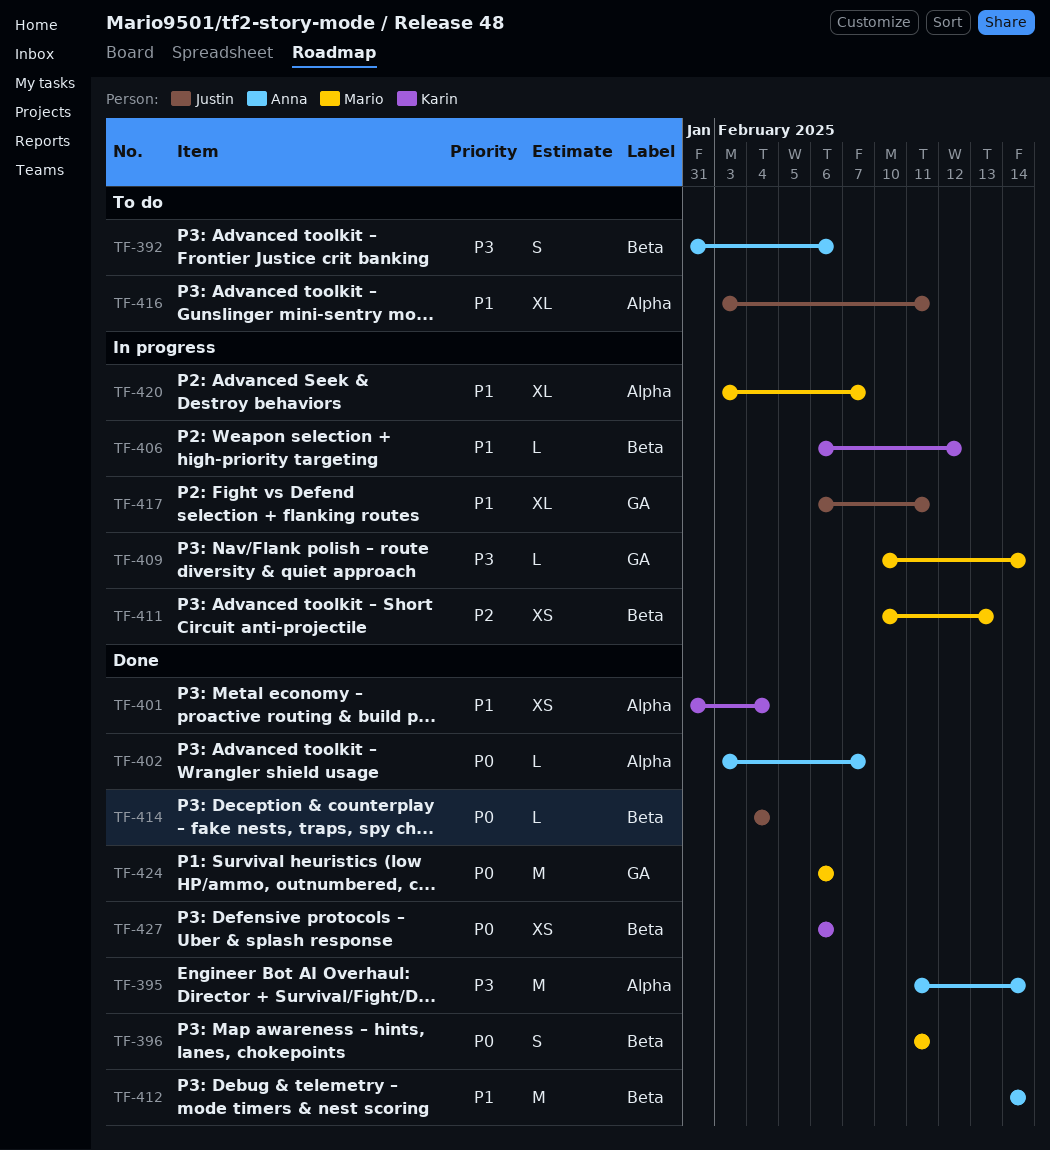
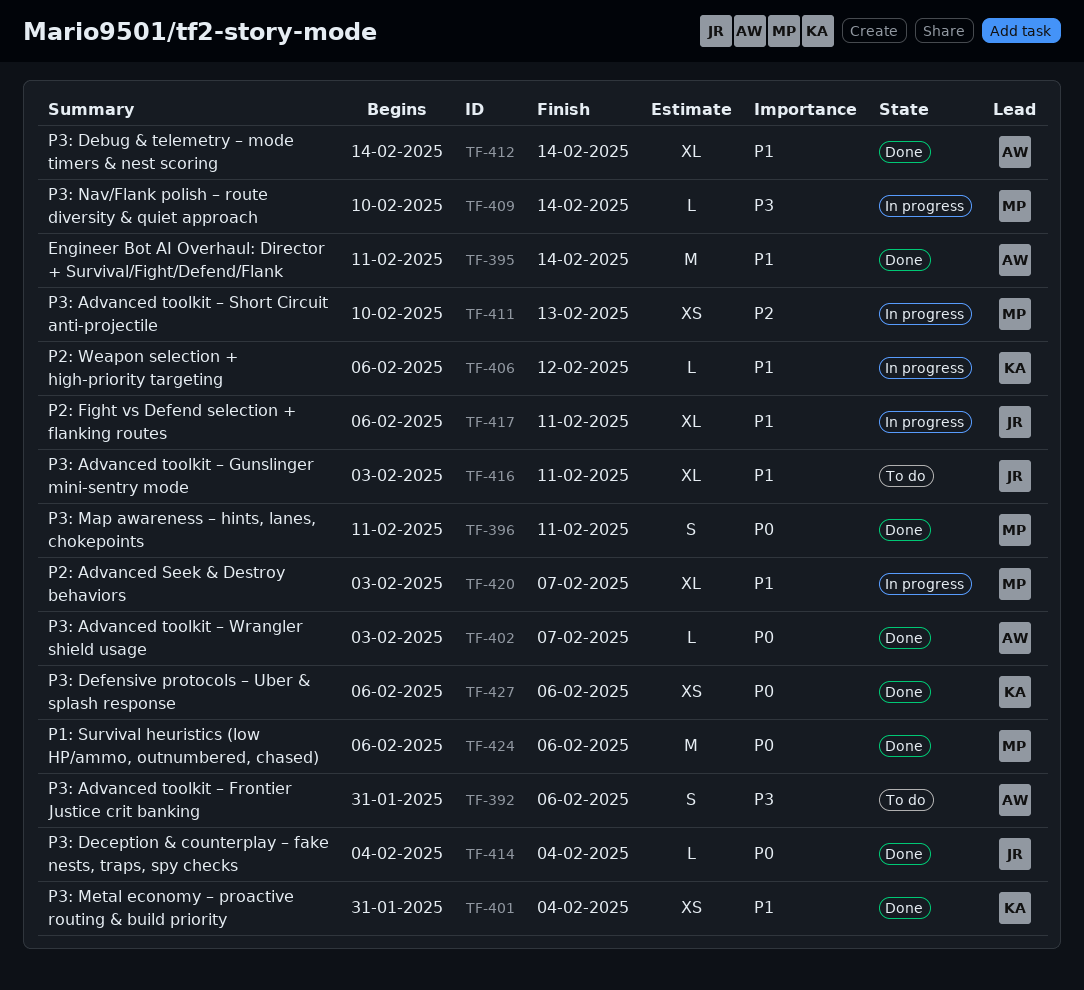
TF-395, priority: P3 -> P1
TF-412, estimate: M -> XL

